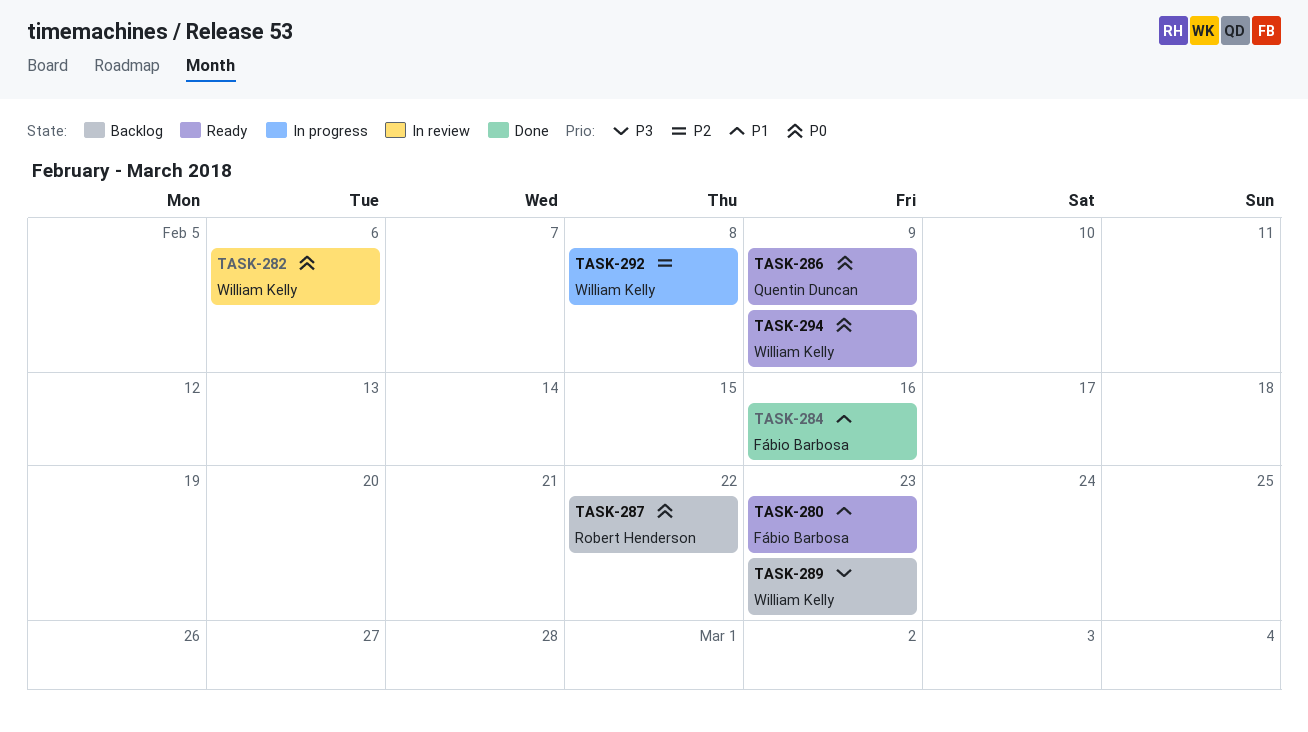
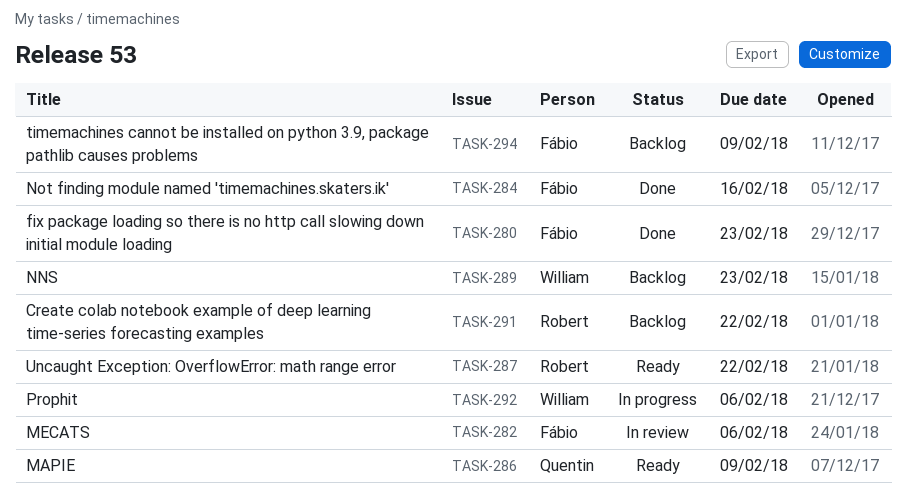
TASK-280, status: Ready -> Done
TASK-282, owner: William Kelly -> Fábio Barbosa
TASK-287, status: Backlog -> Ready
TASK-291: none -> present
TASK-292, due: Feb 8 -> Feb 6
TASK-294, status: Ready -> Backlog
TASK-294, owner: William Kelly -> Fábio Barbosa

